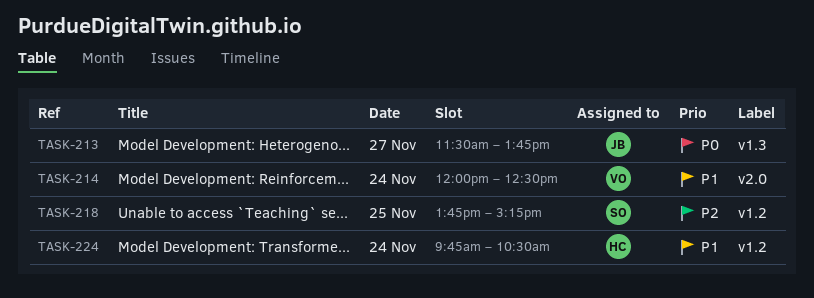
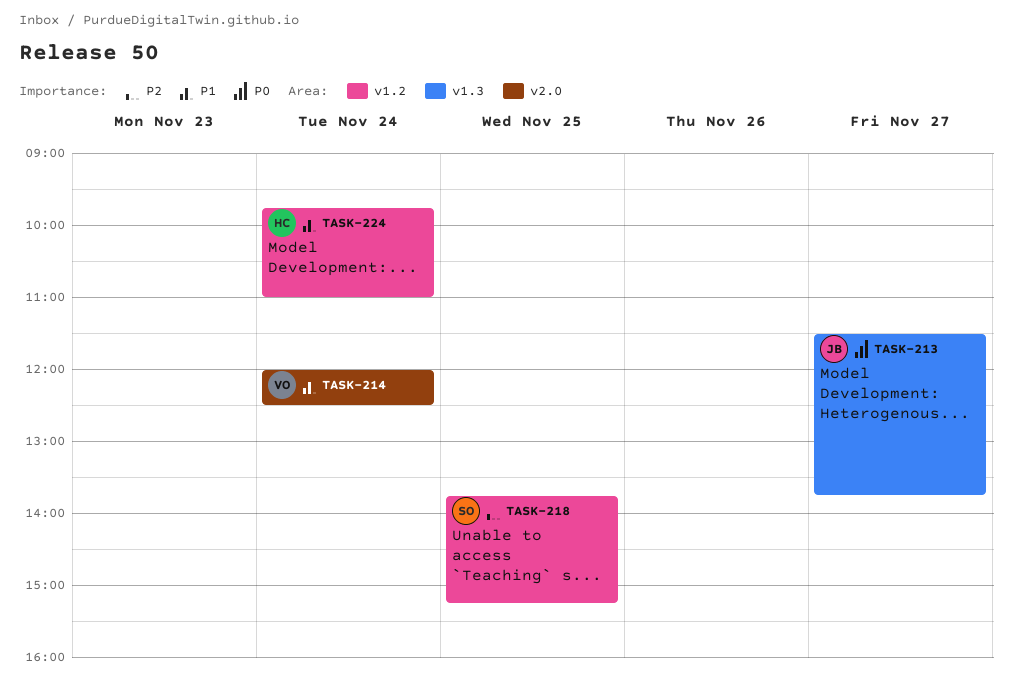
TASK-224, ends: 10:30 -> 11:00

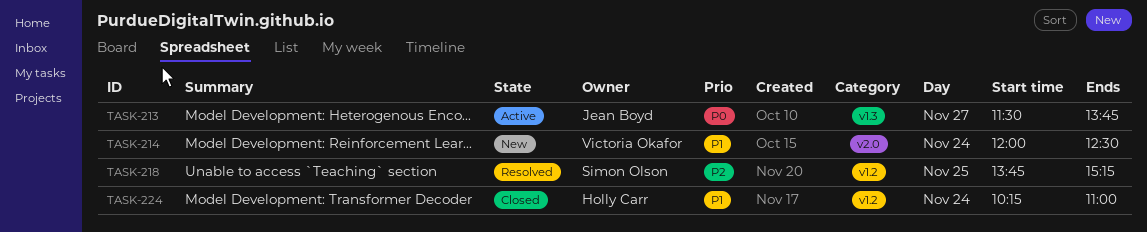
TASK-224, begins: 09:45 -> 10:15

